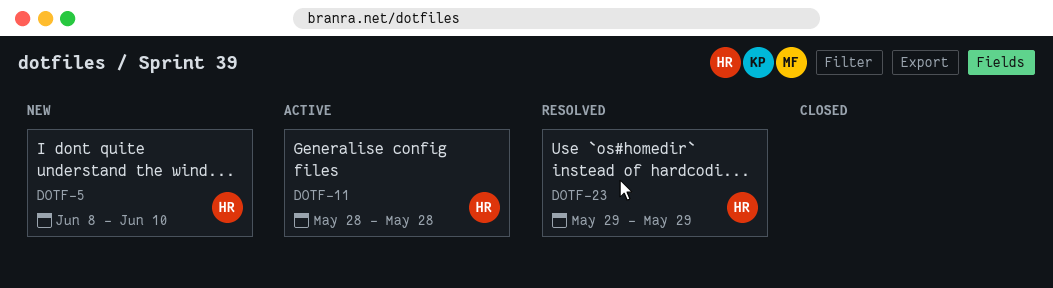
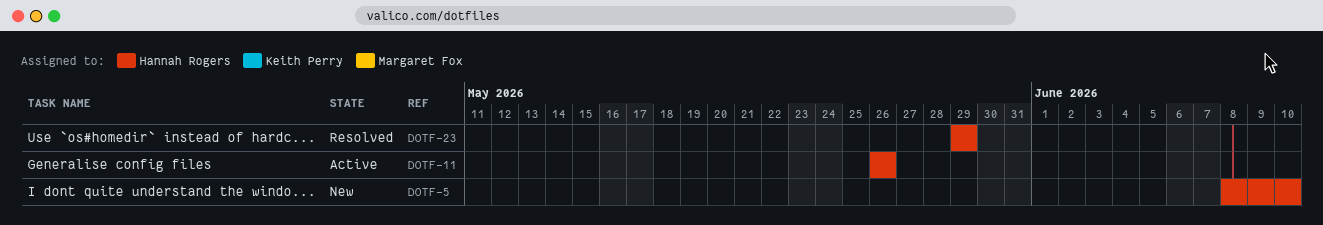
DOTF-11, start: May 28 -> May 26
DOTF-11, due: May 28 -> May 26

